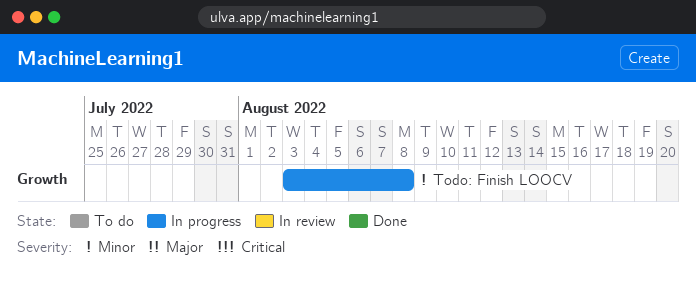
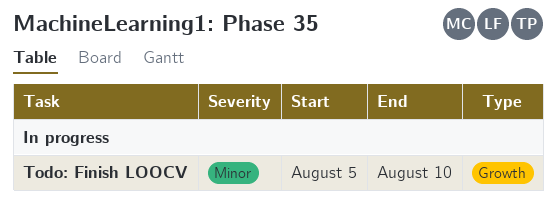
Todo: Finish LOOCV, start: Aug 3 -> Aug 5
Todo: Finish LOOCV, due: Aug 8 -> Aug 10

